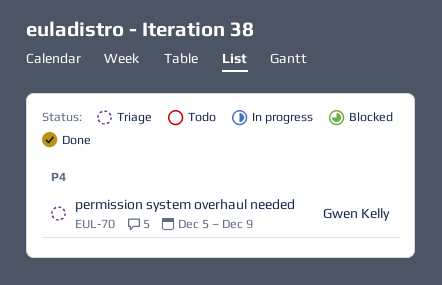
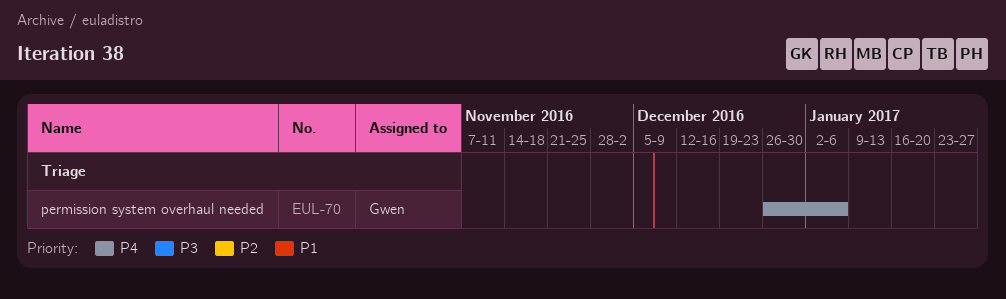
EUL-70, start: Dec 5 -> Dec 26
EUL-70, due: Dec 9 -> Jan 6

